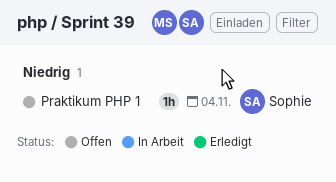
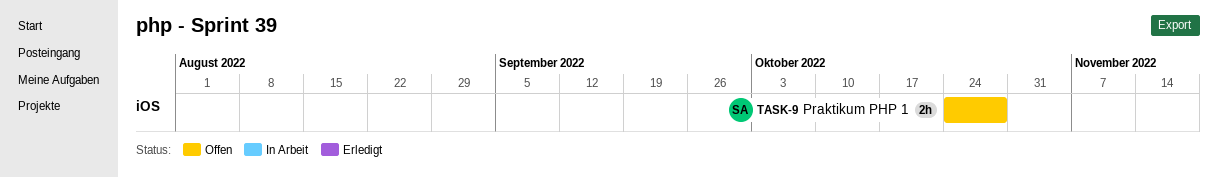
Praktikum PHP 1, estimate: 1h -> 2h
Praktikum PHP 1, due: Nov 4 -> Oct 28

